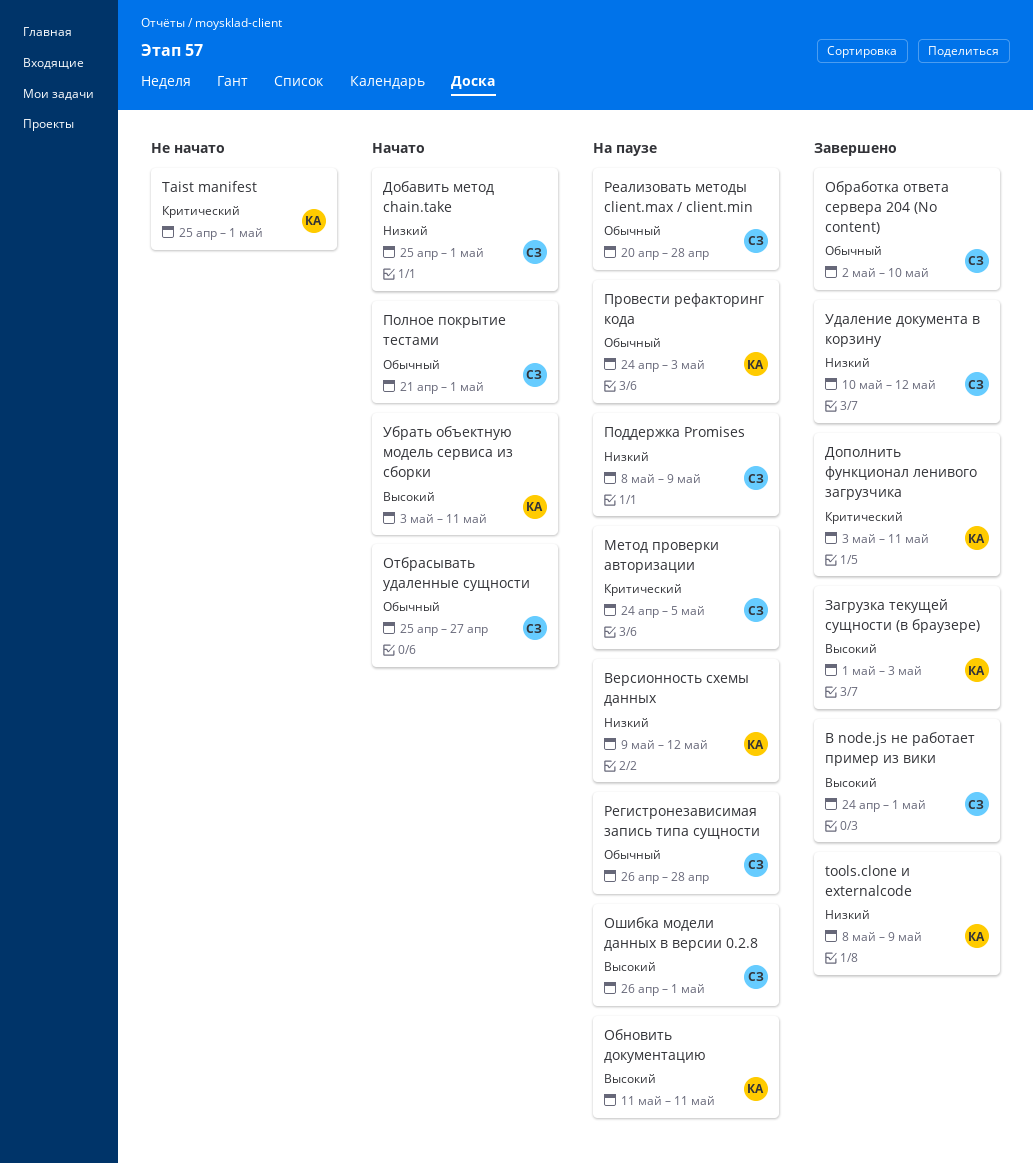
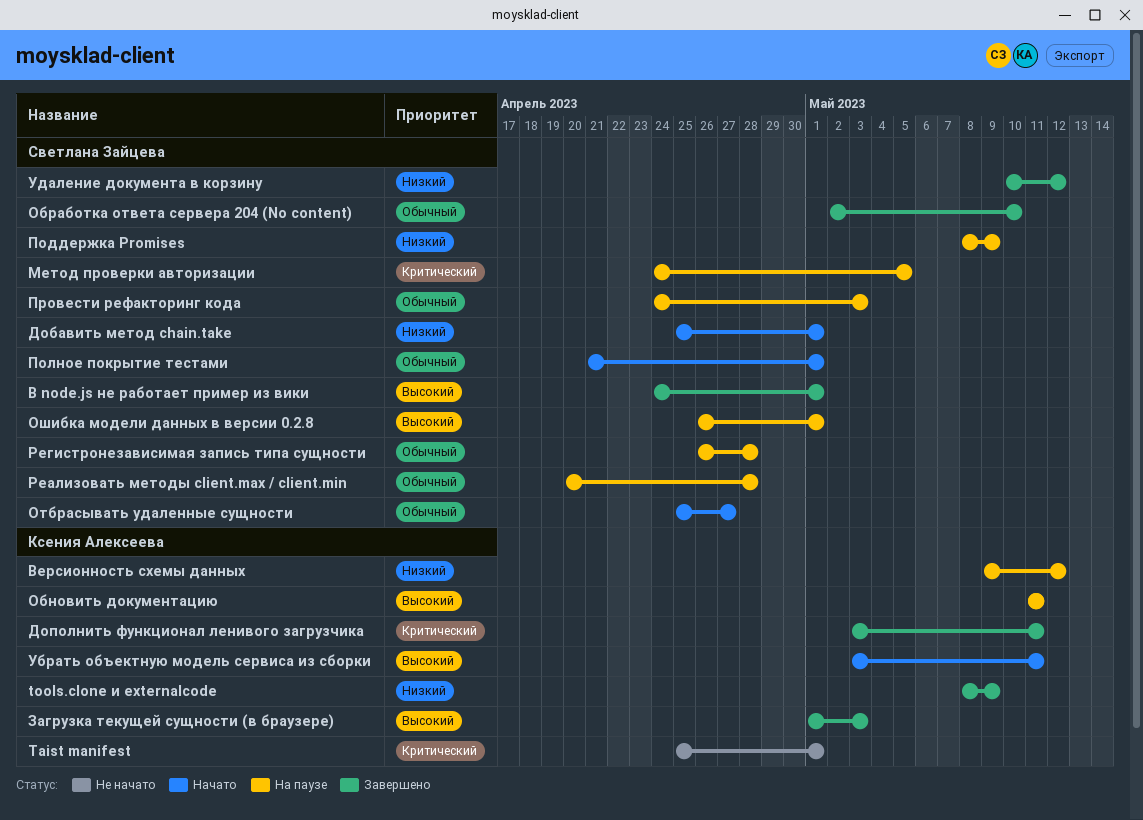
Провести рефакторинг кода, owner: Ксения Алексеева -> Светлана Зайцева

